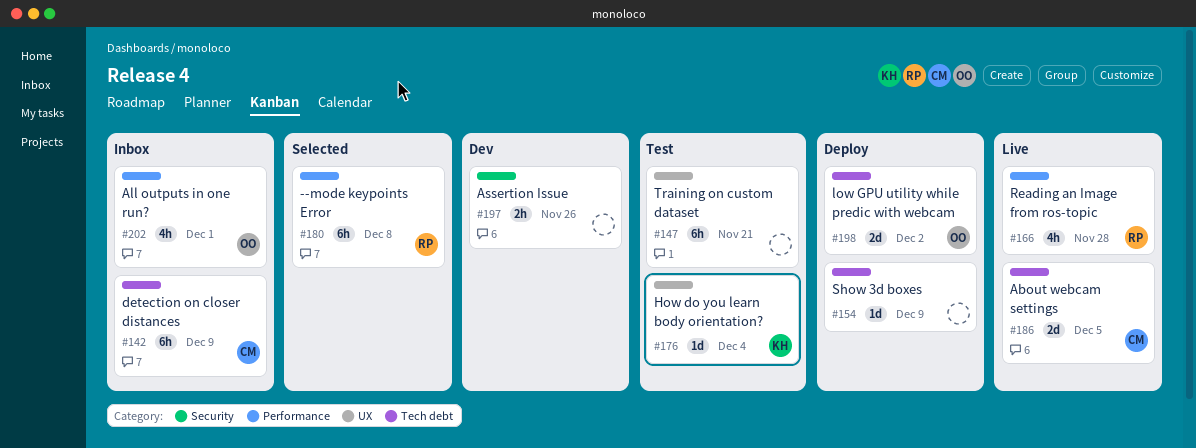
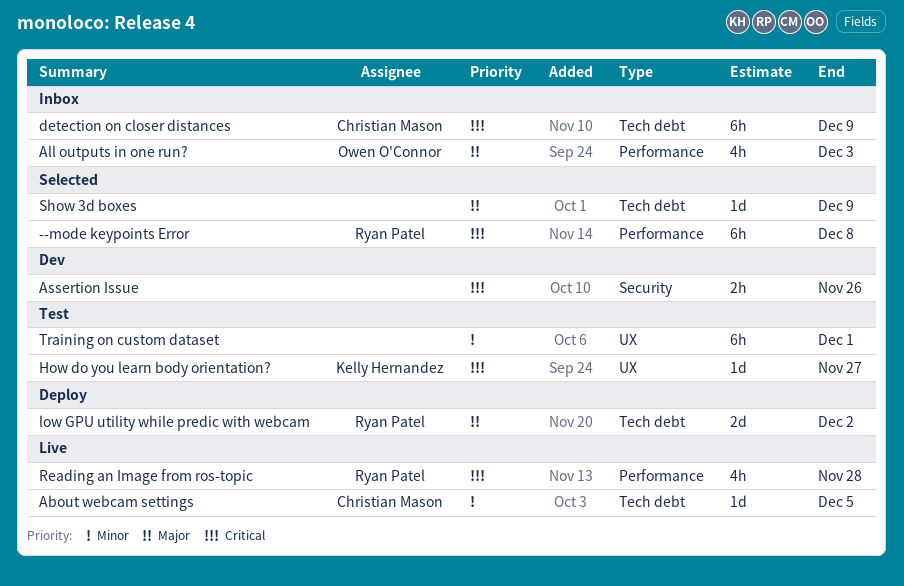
About webcam settings, estimate: 2d -> 1d
All outputs in one run?, due: Dec 1 -> Dec 3
How do you learn body orientation?, due: Dec 4 -> Nov 27
low GPU utility while predic with webcam, owner: Owen O'Connor -> Ryan Patel
Show 3d boxes, status: Deploy -> Selected
Training on custom dataset, due: Nov 21 -> Dec 1

